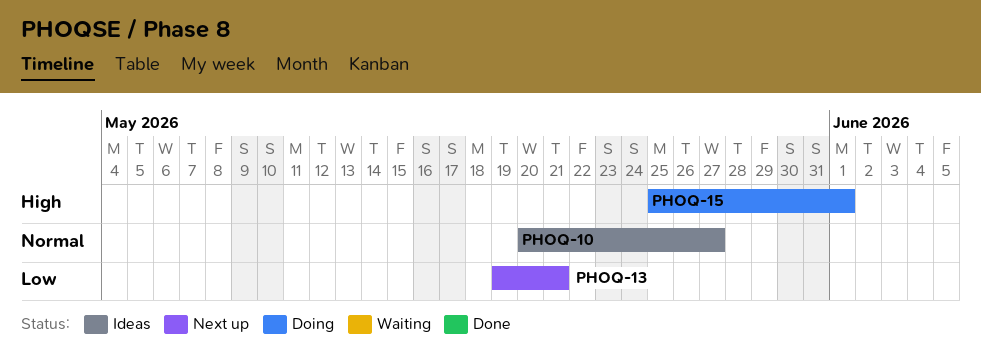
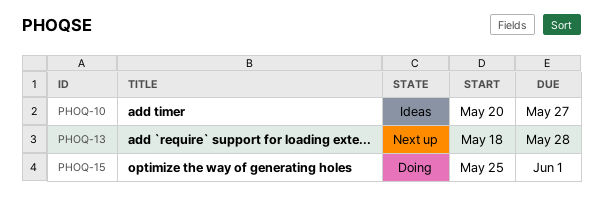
PHOQ-13, start: May 19 -> May 18
PHOQ-13, due: May 21 -> May 28

